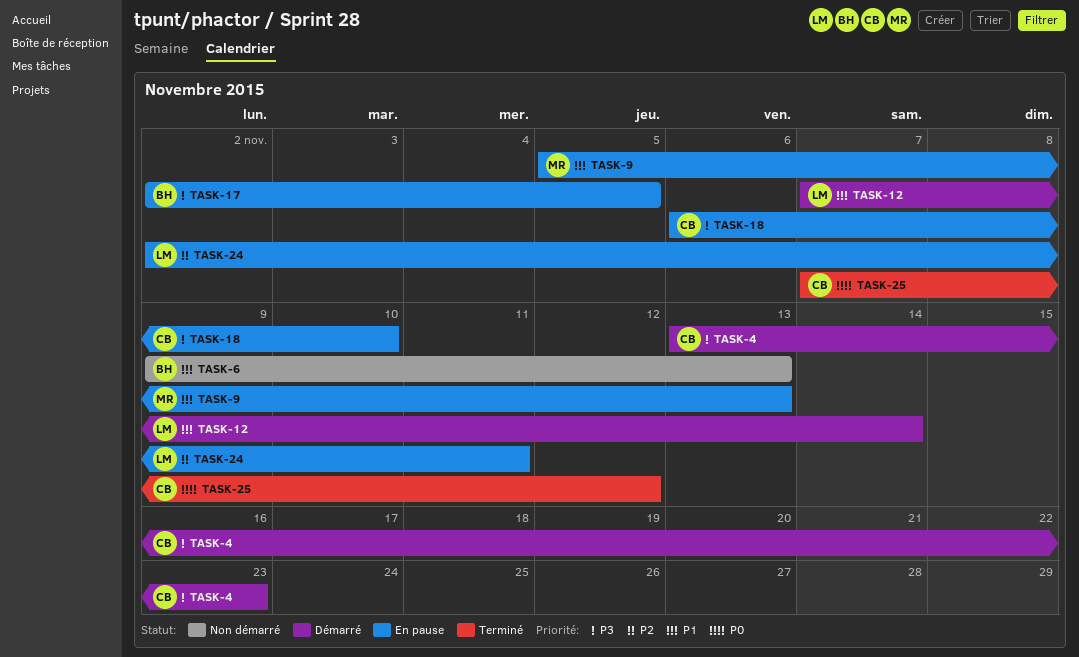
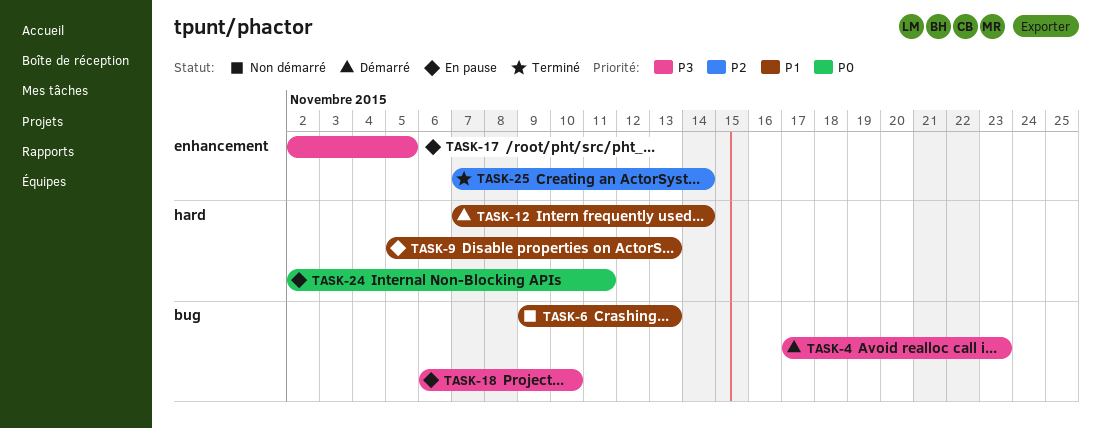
TASK-4, start: Nov 13 -> Nov 17
TASK-24, priority: P2 -> P0
TASK-25, priority: P0 -> P2
TASK-25, due: Nov 12 -> Nov 14

